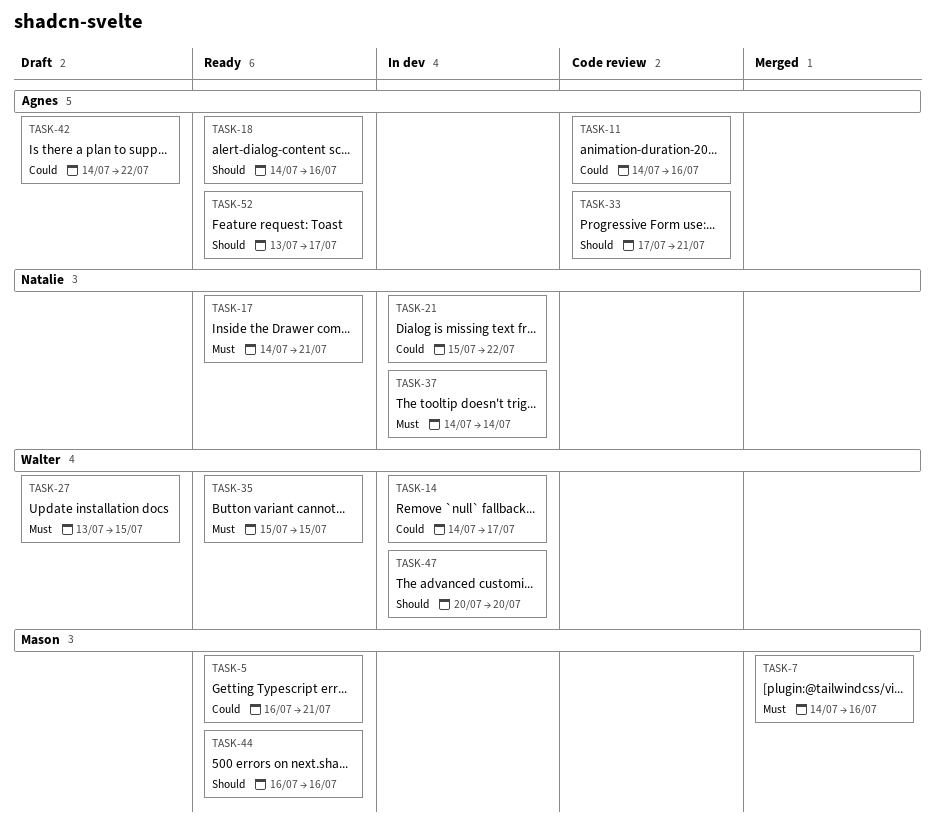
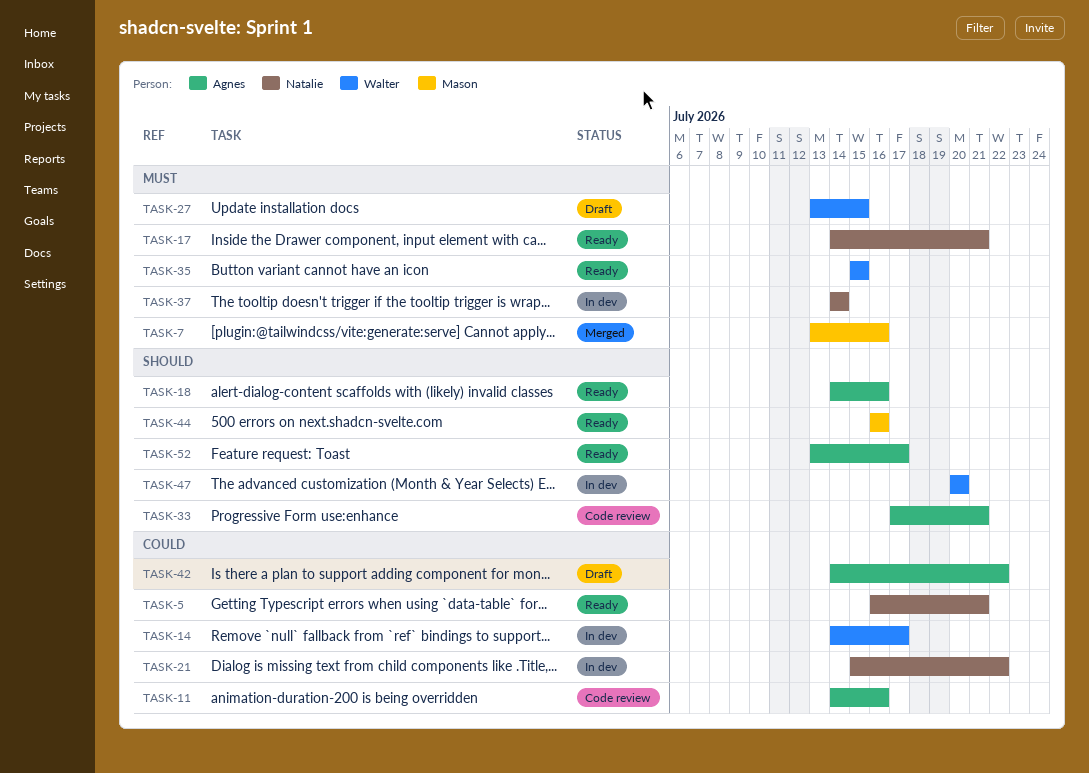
TASK-5, owner: Mason -> Natalie
TASK-7, start: Jul 14 -> Jul 13

